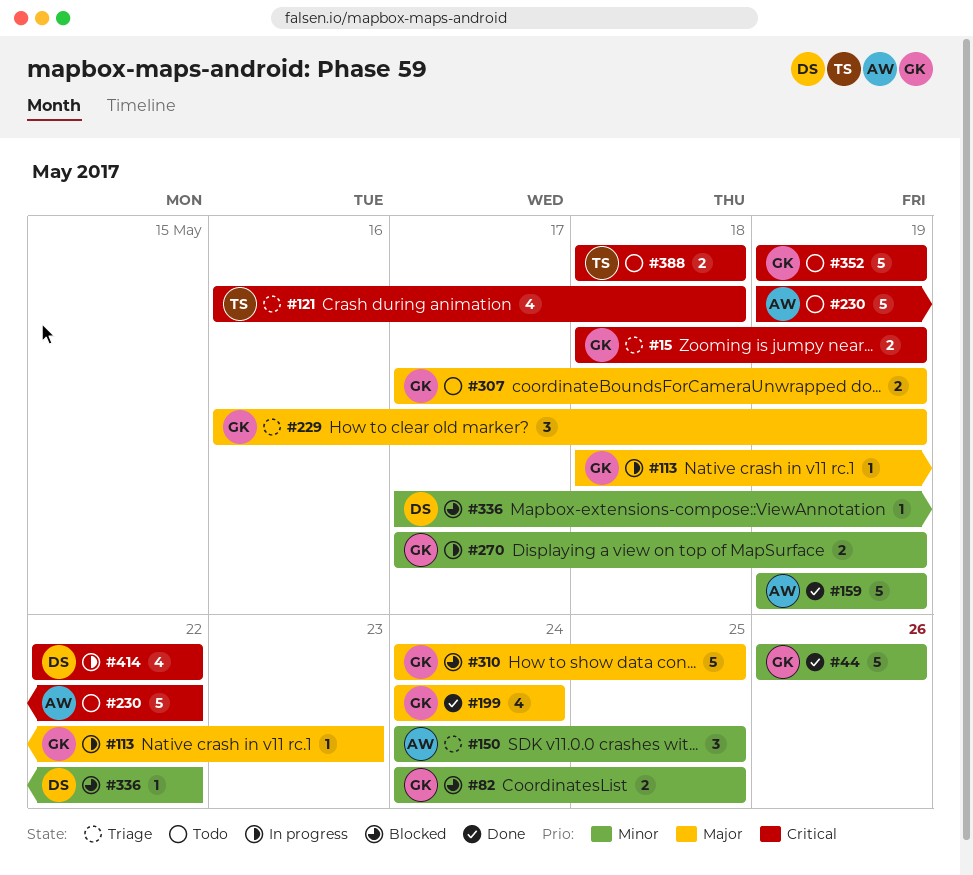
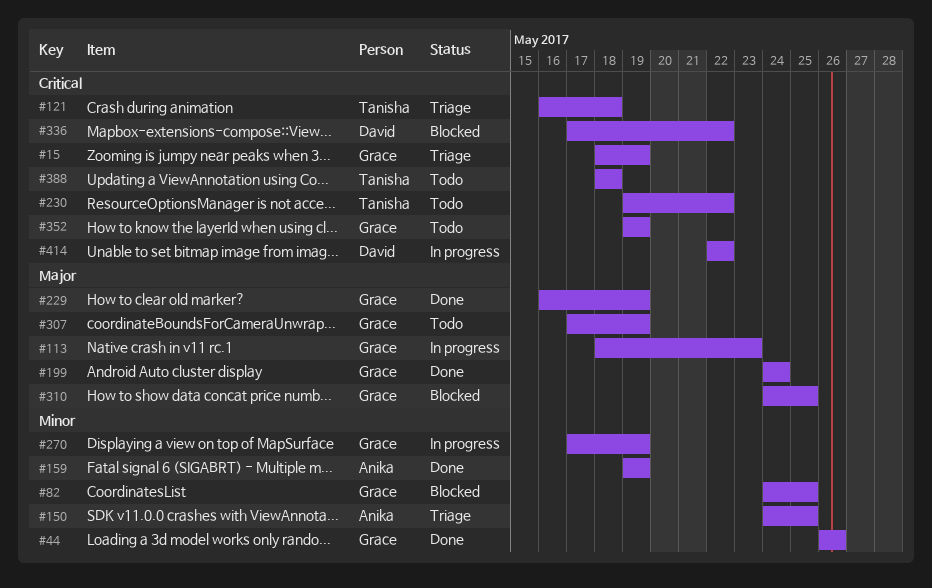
#229, status: Triage -> Done
#230, owner: Anika -> Tanisha
#336, priority: Minor -> Critical

